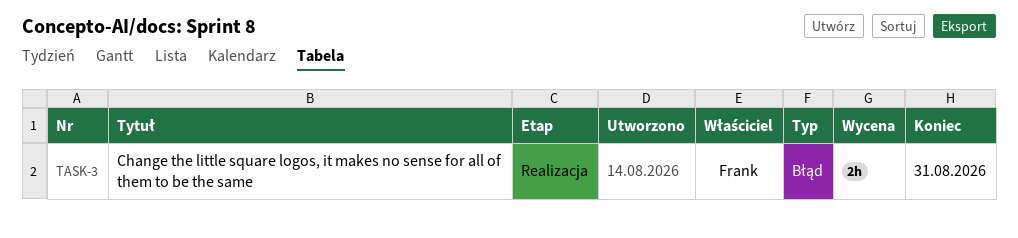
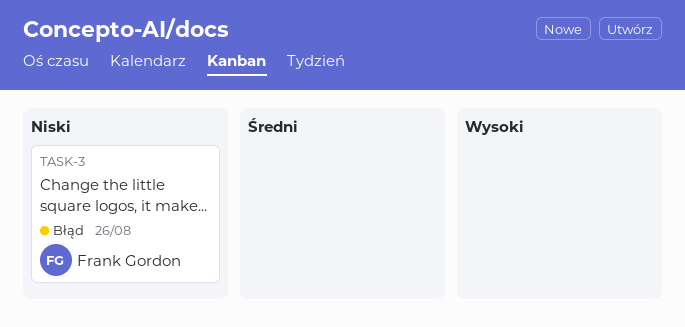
TASK-3, due: Aug 31 -> Aug 26

